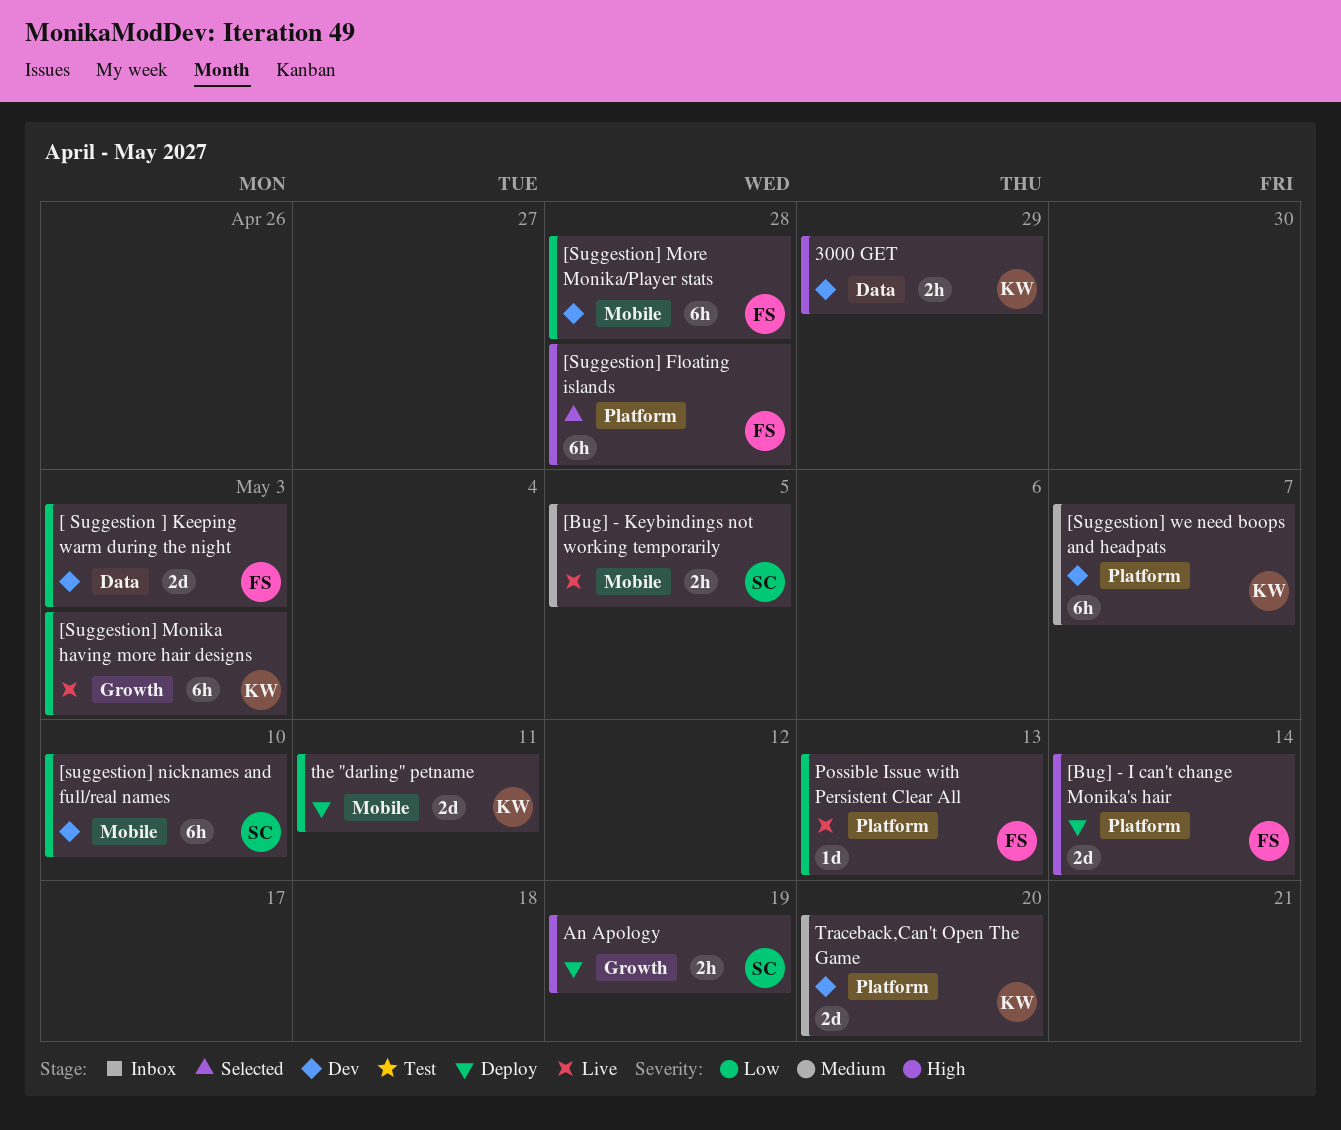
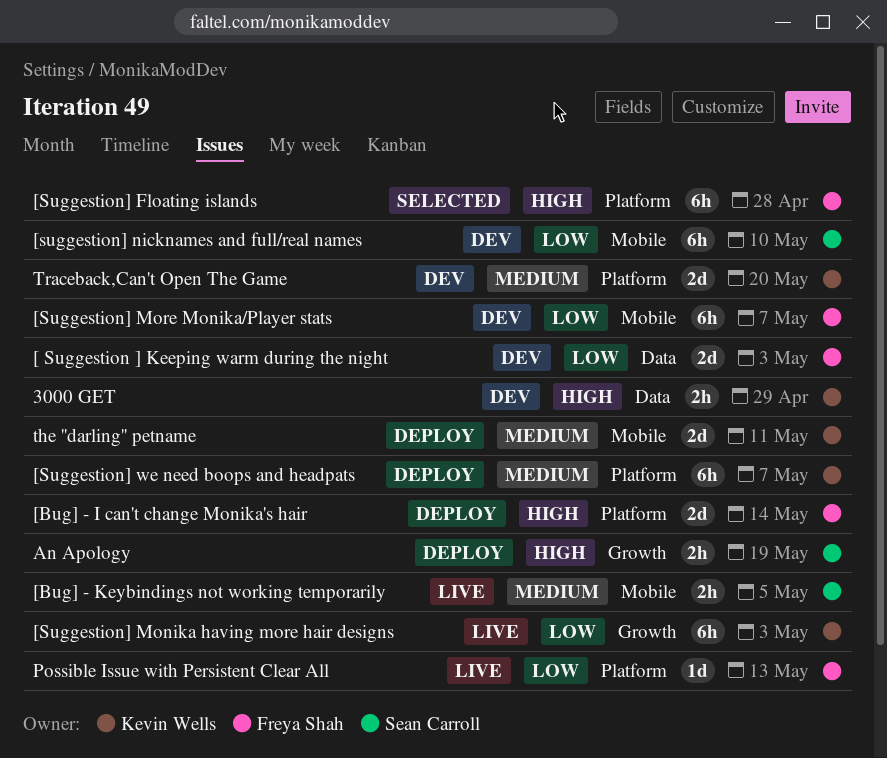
[Suggestion] More Monika/Player stats, due: Apr 28 -> May 7
[Suggestion] we need boops and headpats, status: Dev -> Deploy
the ''darling'' petname, priority: Low -> Medium

